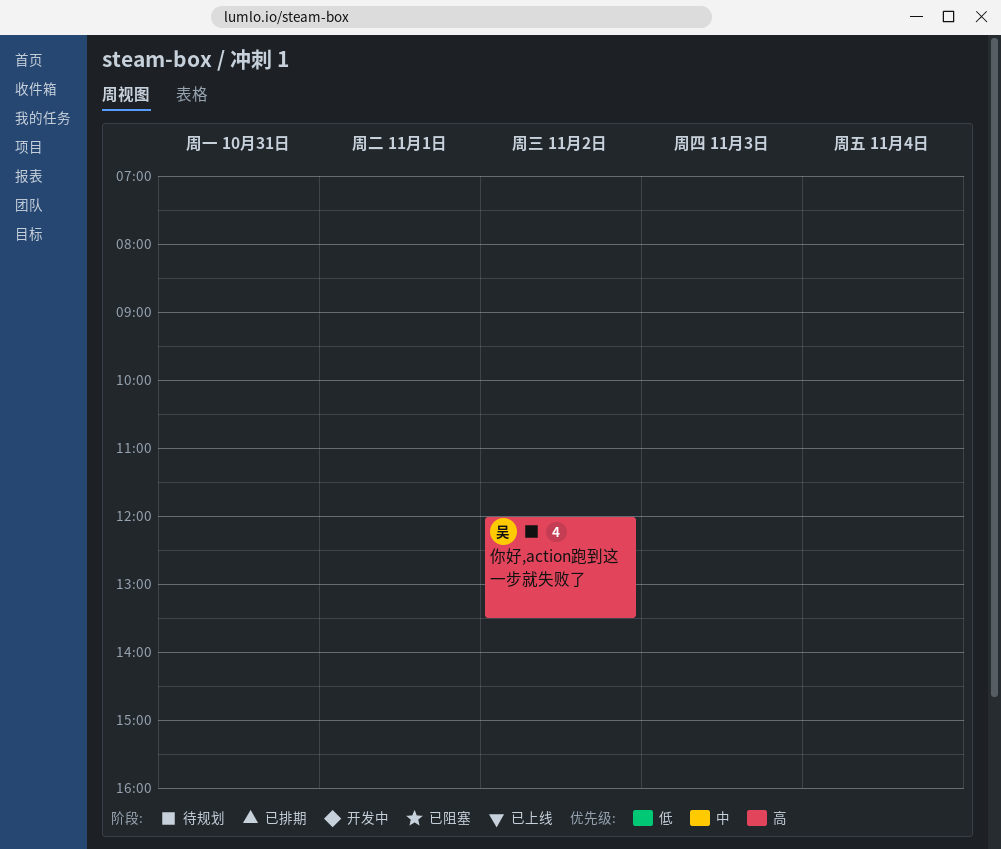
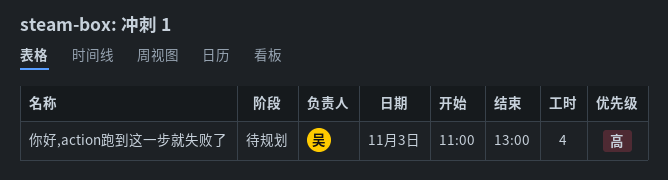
你好,action跑到这一步就失败了, day: Nov 2 -> Nov 3
你好,action跑到这一步就失败了, begins: 12:00 -> 11:00
你好,action跑到这一步就失败了, ends: 13:30 -> 13:00

